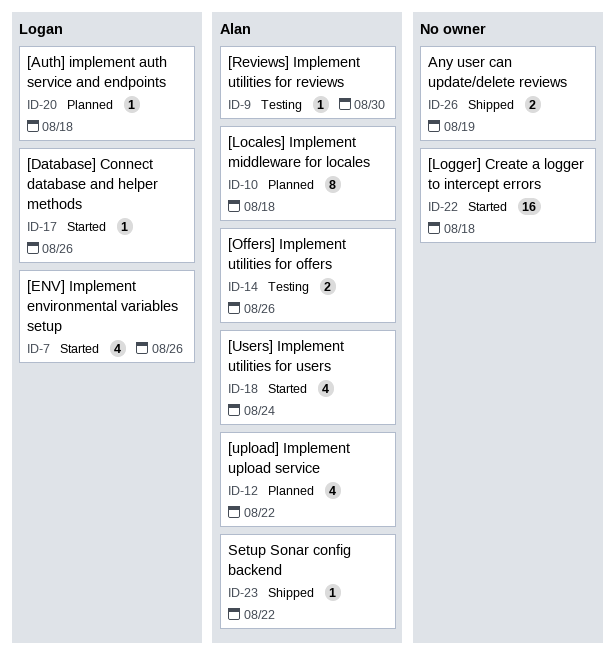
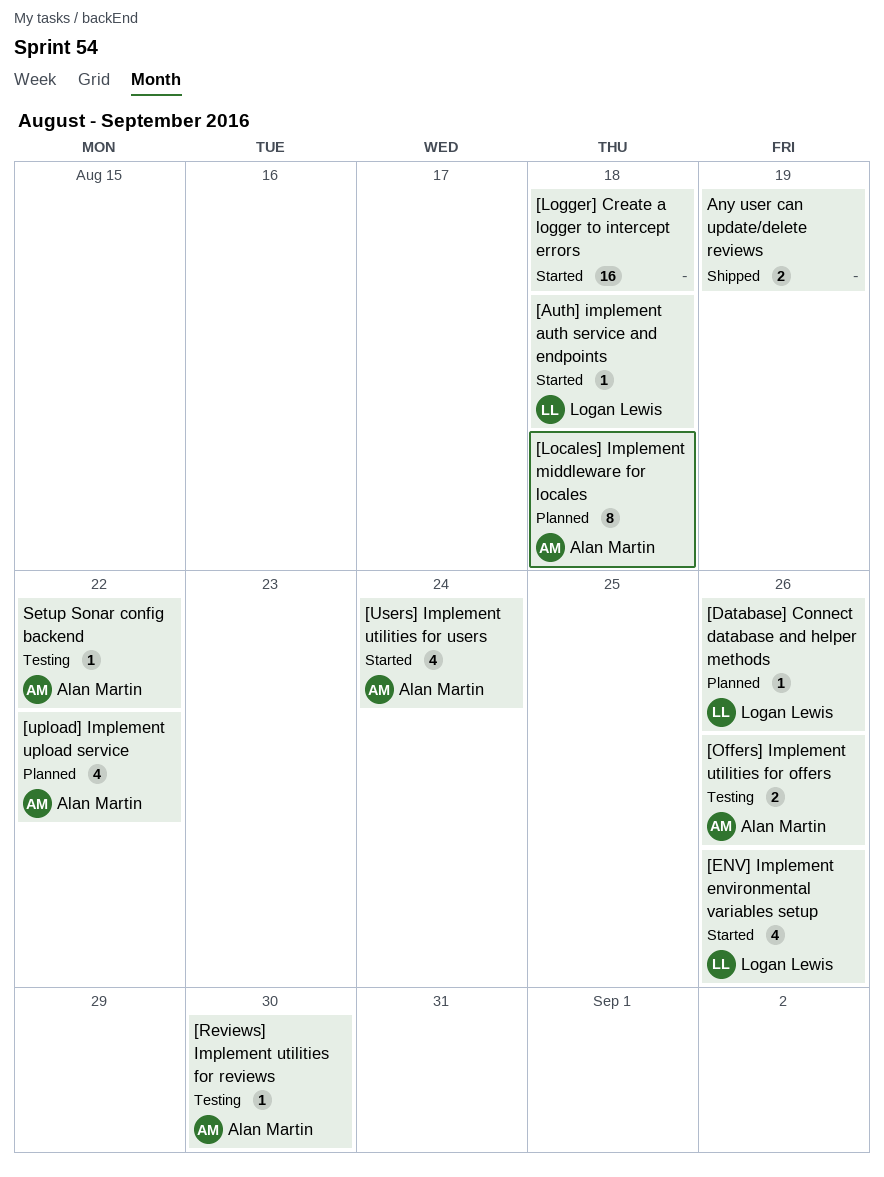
[Auth] implement auth service and endpoints, status: Planned -> Started
[Database] Connect database and helper methods, status: Started -> Planned
Setup Sonar config backend, status: Shipped -> Testing

